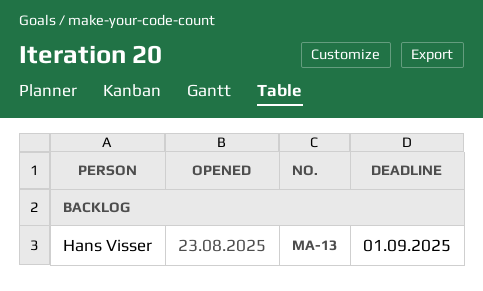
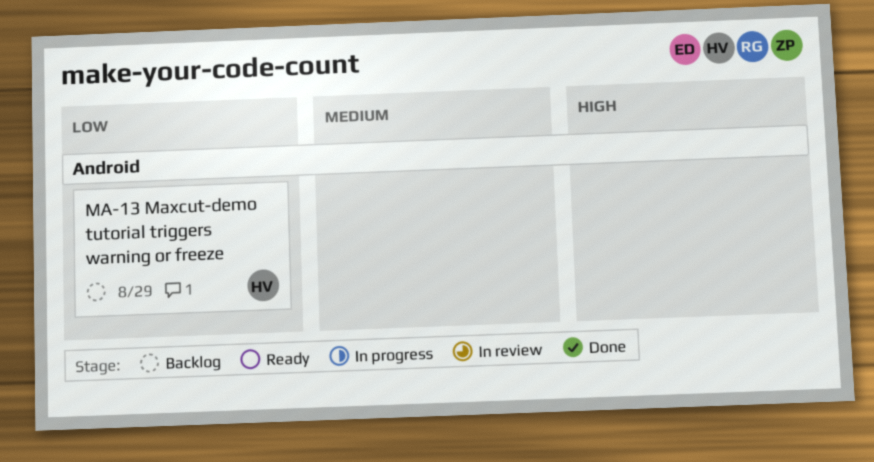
MA-13, due: Sep 1 -> Aug 29

